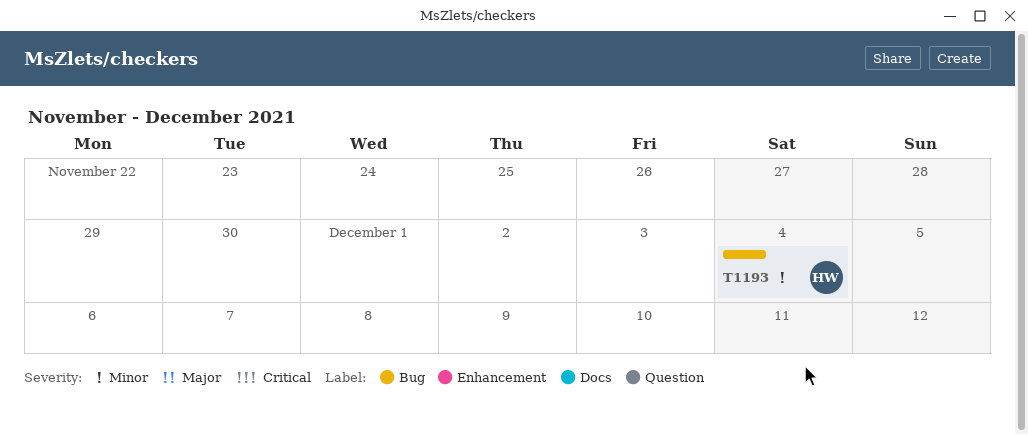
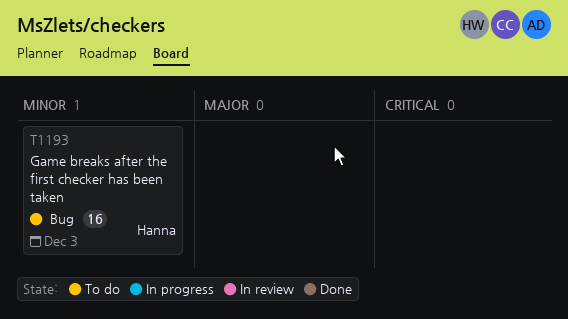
T1193, due: Dec 4 -> Dec 3

